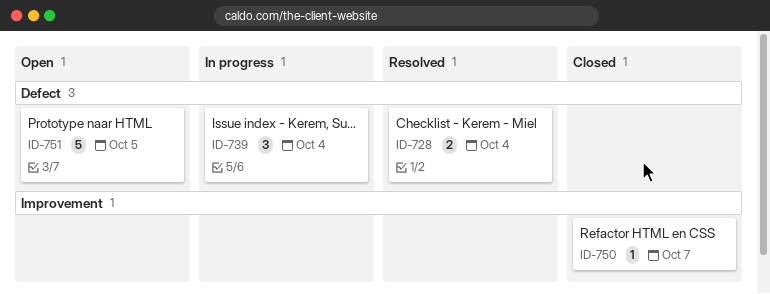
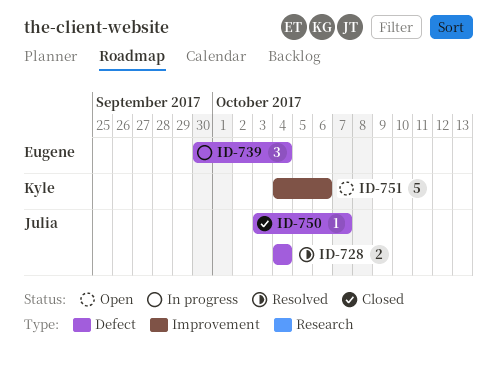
ID-750, label: Improvement -> Defect
ID-751, label: Defect -> Improvement
ID-751, due: Oct 5 -> Oct 6

